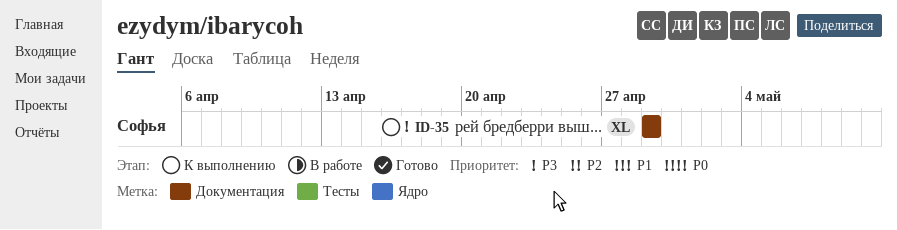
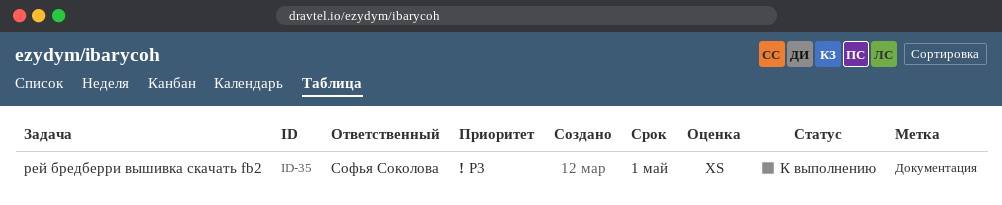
ID-35, estimate: XL -> XS
ID-35, due: Apr 29 -> May 1

